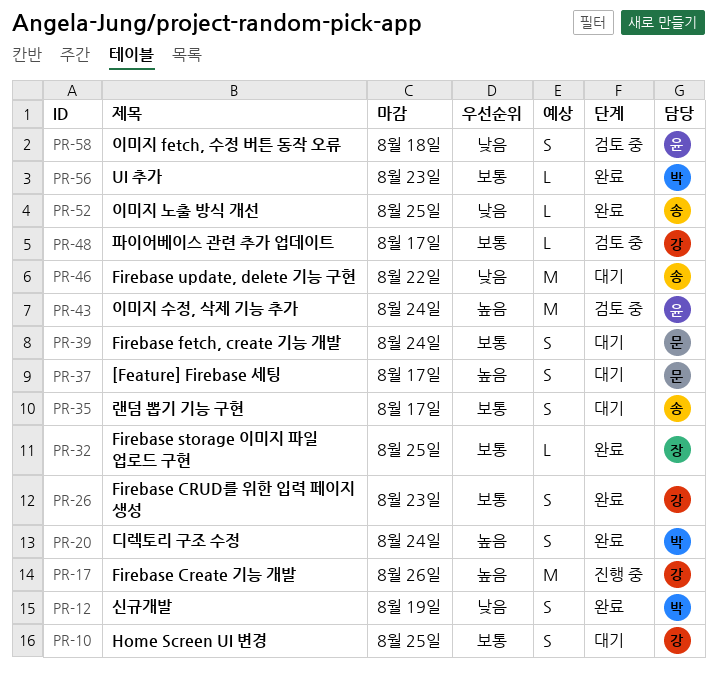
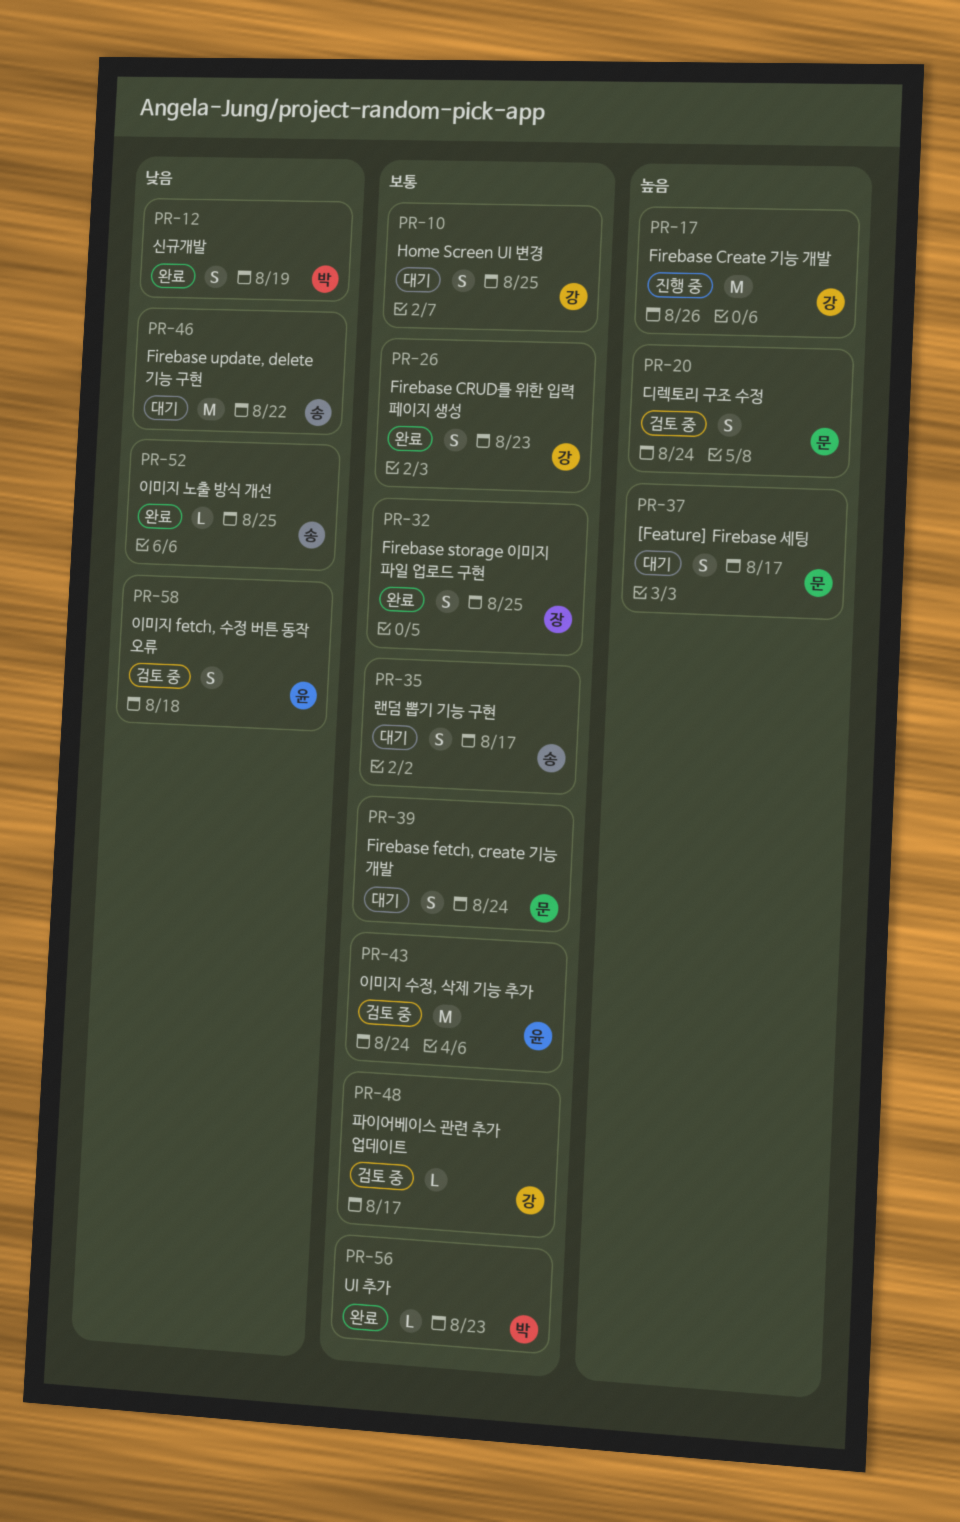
PR-20, status: 완료 -> 검토 중
PR-20, owner: 박 -> 문
PR-32, estimate: L -> S
PR-43, priority: 높음 -> 보통

